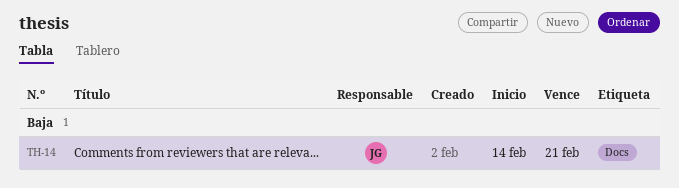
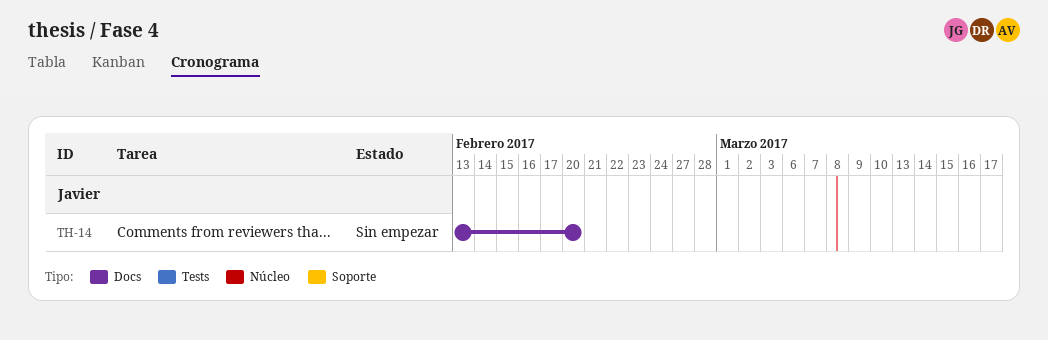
TH-14, start: Feb 14 -> Feb 13
TH-14, due: Feb 21 -> Feb 20

